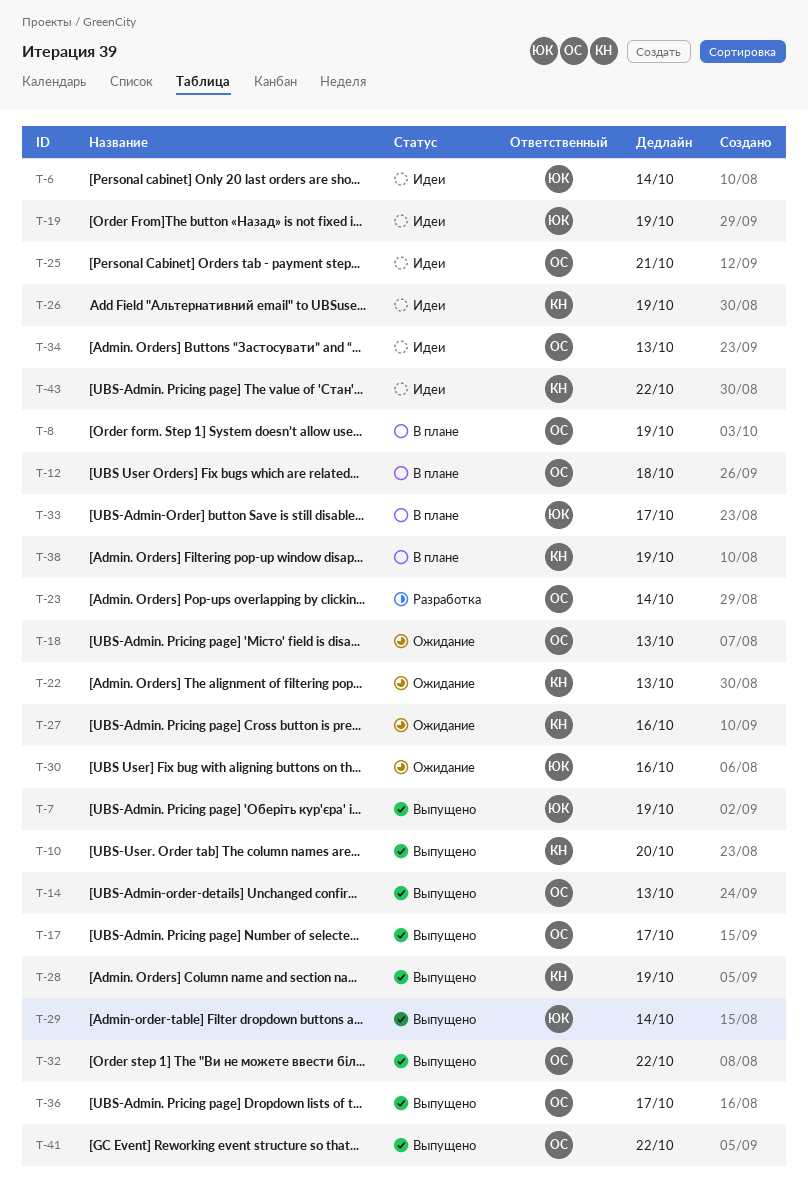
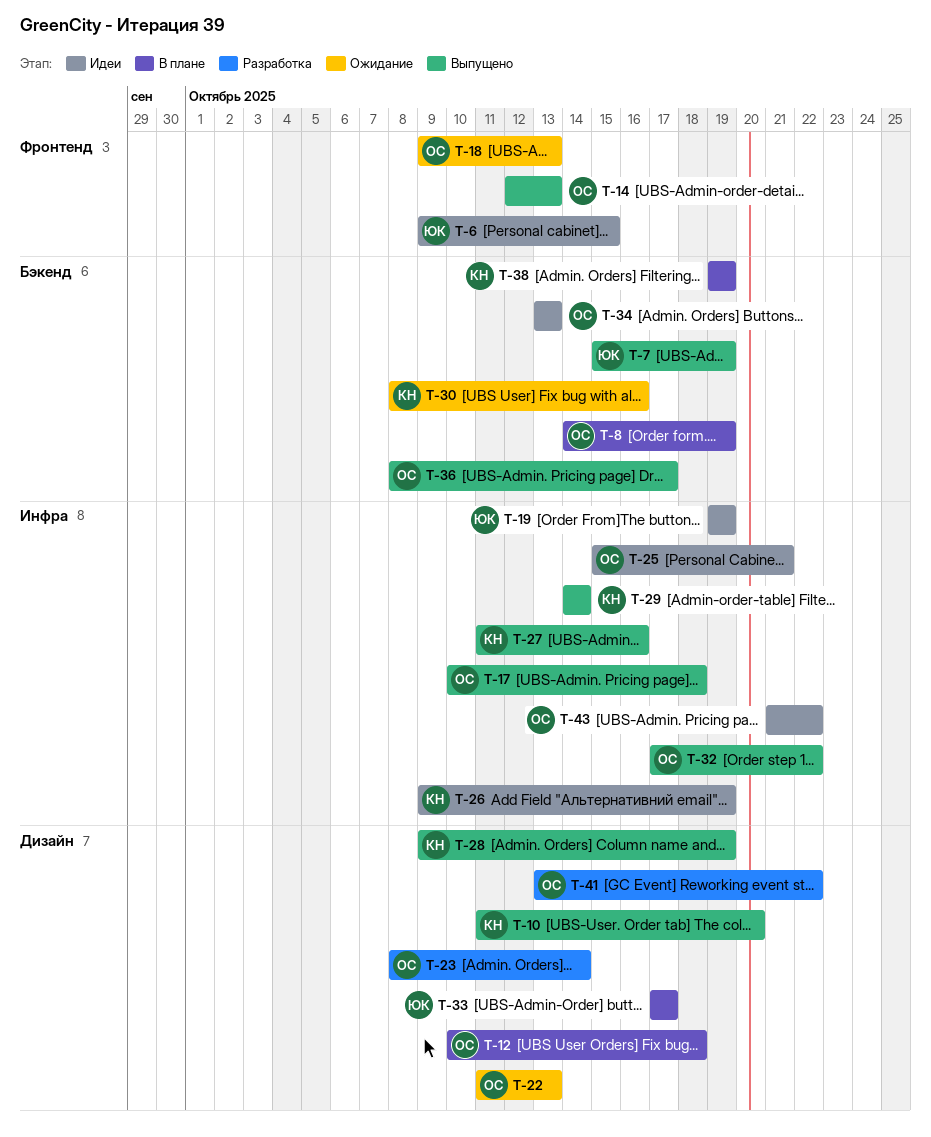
T-6, due: Oct 14 -> Oct 15
T-17, due: Oct 17 -> Oct 18
T-22, owner: КН -> ОС
T-27, status: Ожидание -> Выпущено
T-29, owner: ЮК -> КН
T-30, owner: ЮК -> КН
T-41, status: Выпущено -> Разработка
T-43, owner: КН -> ОС

